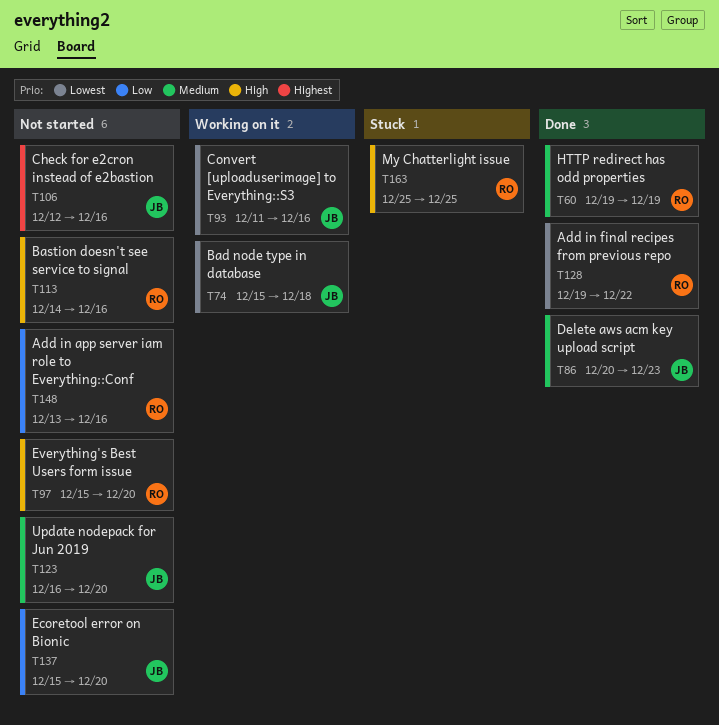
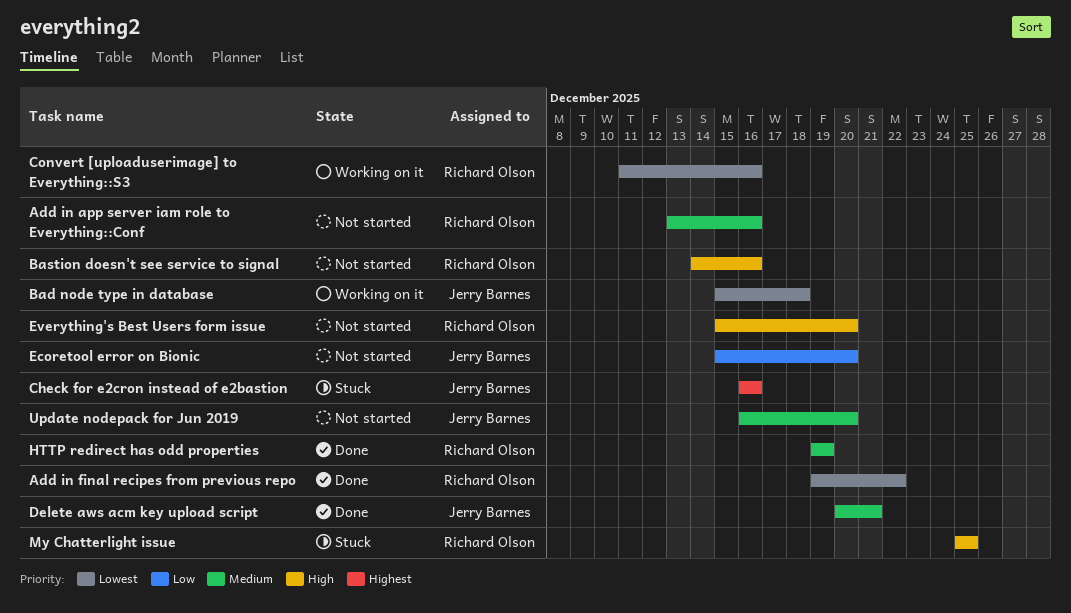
Add in app server iam role to Everything::Conf, priority: Low -> Medium
Check for e2cron instead of e2bastion, status: Not started -> Stuck
Check for e2cron instead of e2bastion, start: Dec 12 -> Dec 16
Convert [uploaduserimage] to Everything::S3, owner: Jerry Barnes -> Richard Olson
Delete aws acm key upload script, due: Dec 23 -> Dec 21

